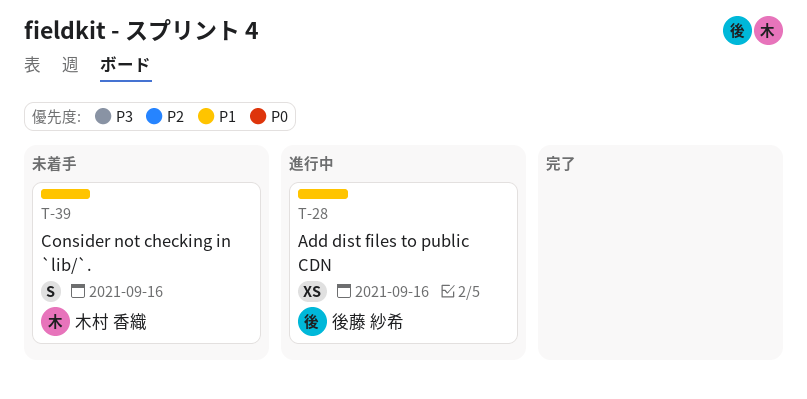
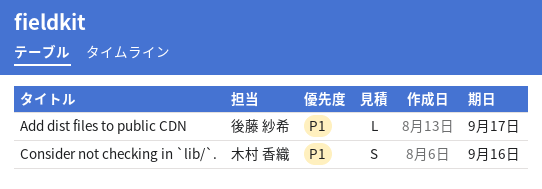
Add dist files to public CDN, estimate: XS -> L
Add dist files to public CDN, due: Sep 16 -> Sep 17

